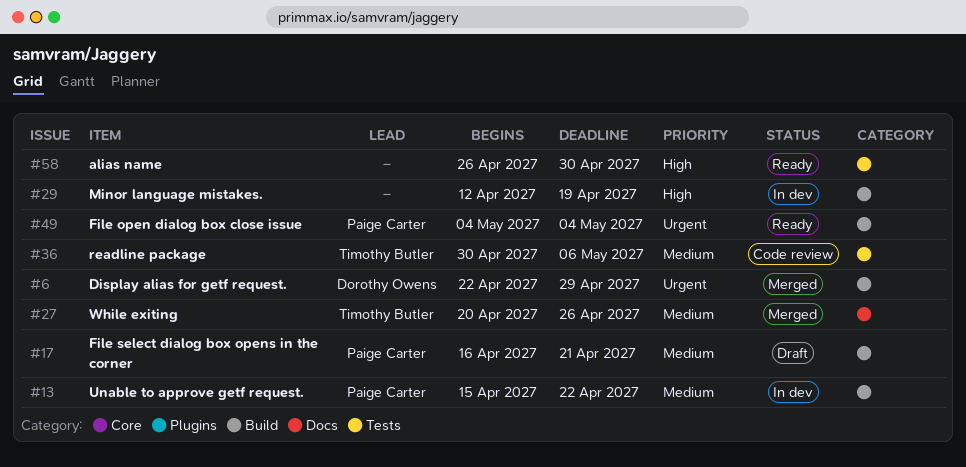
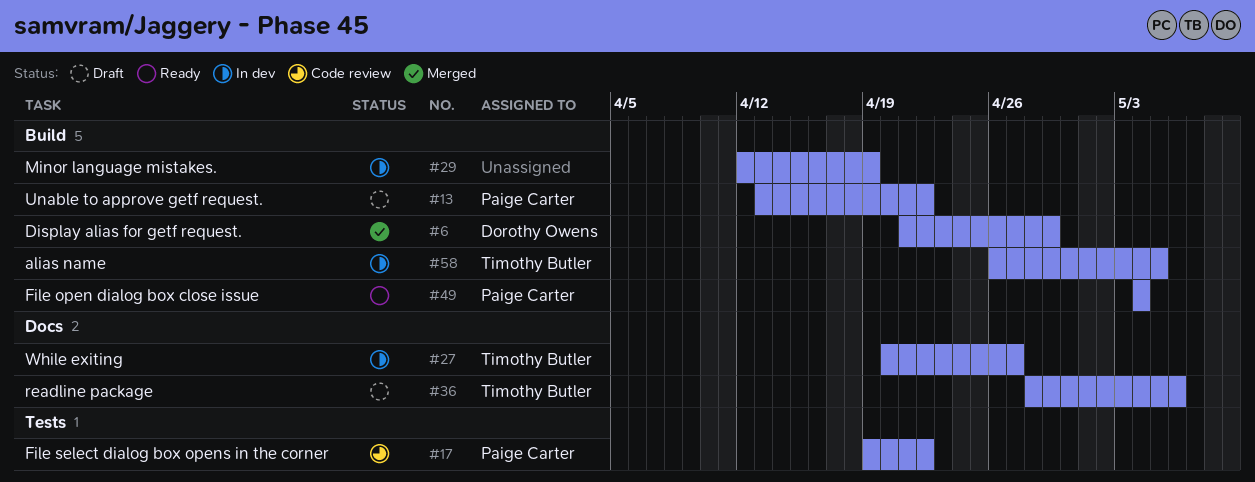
#6, start: Apr 22 -> Apr 21
#13, status: In dev -> Draft
#13, start: Apr 15 -> Apr 13
#17, status: Draft -> Code review
#17, label: Build -> Tests
#17, start: Apr 16 -> Apr 19
#17, due: Apr 21 -> Apr 22
#27, status: Merged -> In dev
#27, due: Apr 26 -> Apr 27
#36, status: Code review -> Draft
#36, label: Tests -> Docs
#36, start: Apr 30 -> Apr 28
#58, status: Ready -> In dev
#58, owner: none -> Timothy Butler
#58, label: Tests -> Build
#58, due: Apr 30 -> May 5

